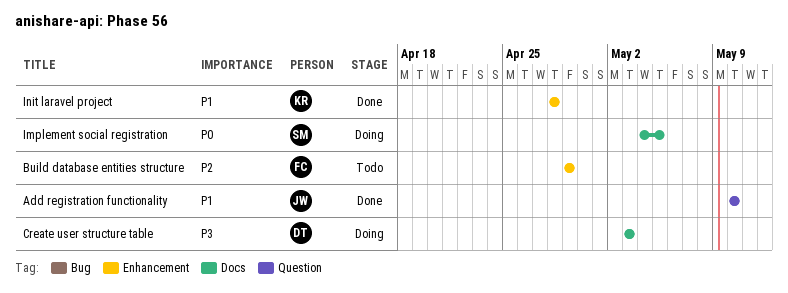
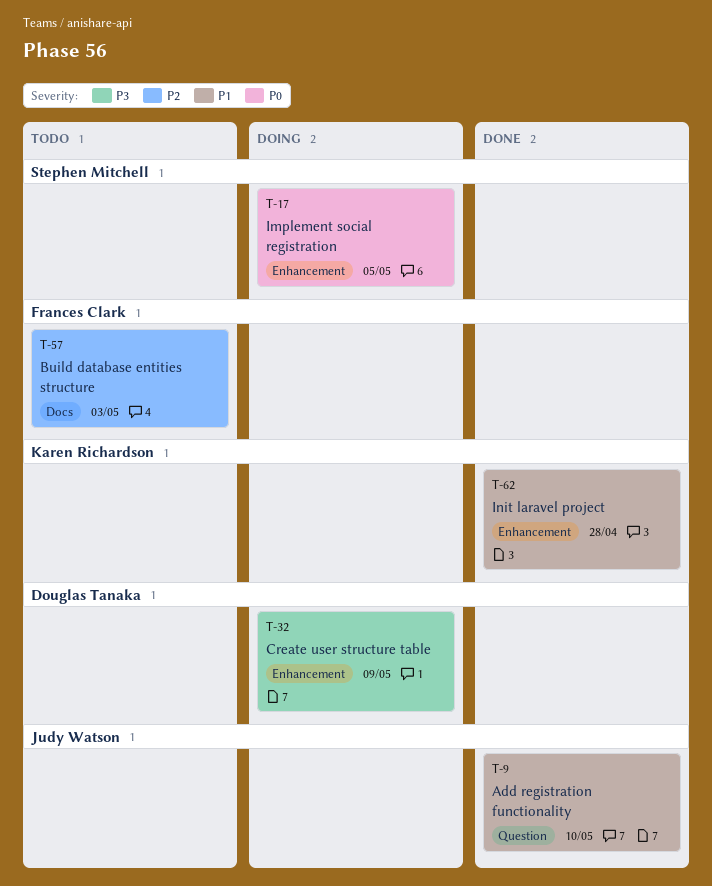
Build database entities structure, label: Enhancement -> Docs
Build database entities structure, due: Apr 29 -> May 3
Create user structure table, label: Docs -> Enhancement
Create user structure table, due: May 3 -> May 9
Implement social registration, label: Docs -> Enhancement

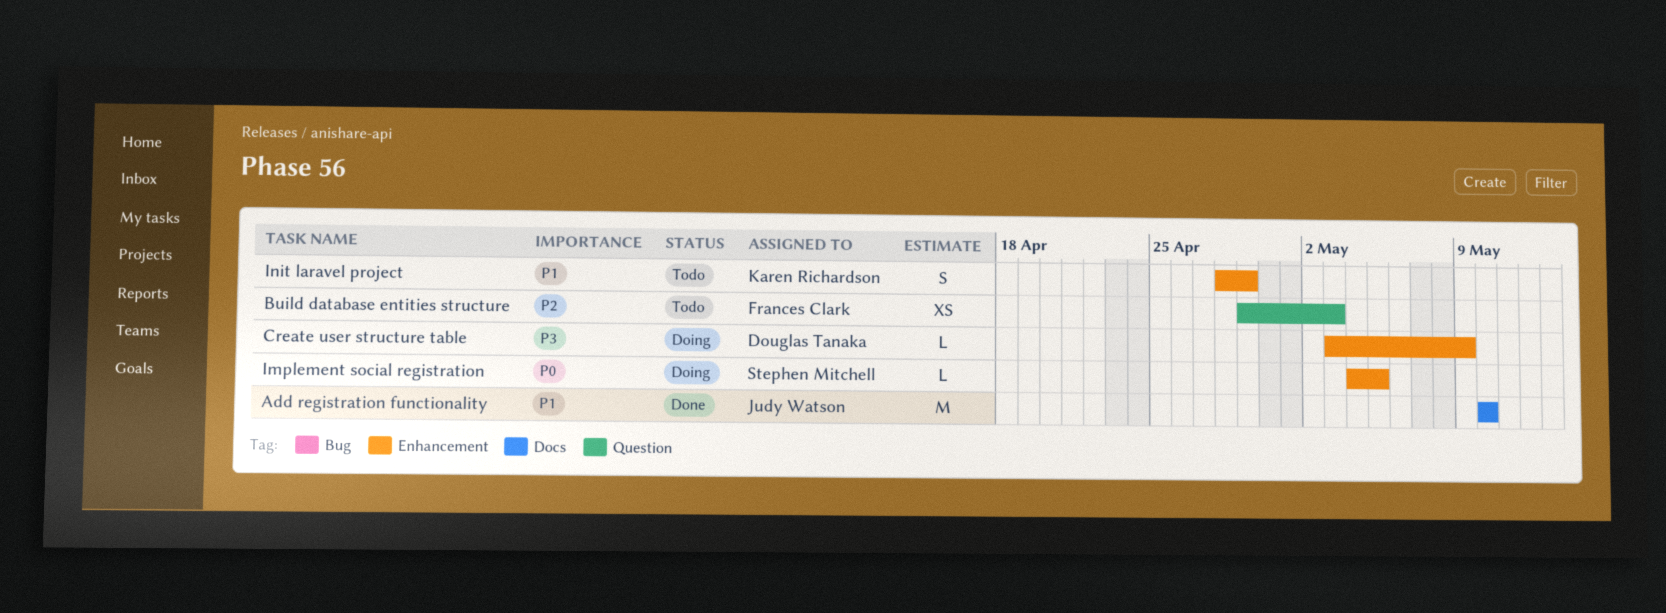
Add registration functionality, label: Question -> Docs
Build database entities structure, label: Docs -> Question
Init laravel project, status: Done -> Todo
Init laravel project, due: Apr 28 -> Apr 29

